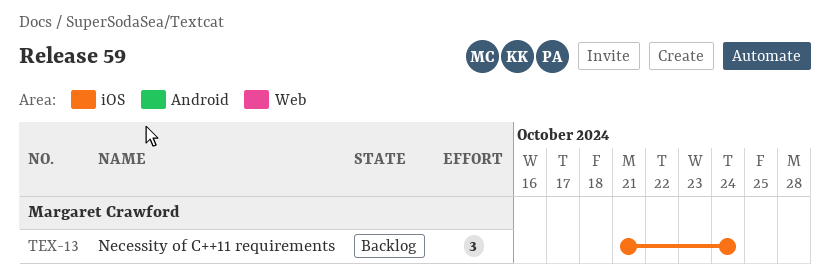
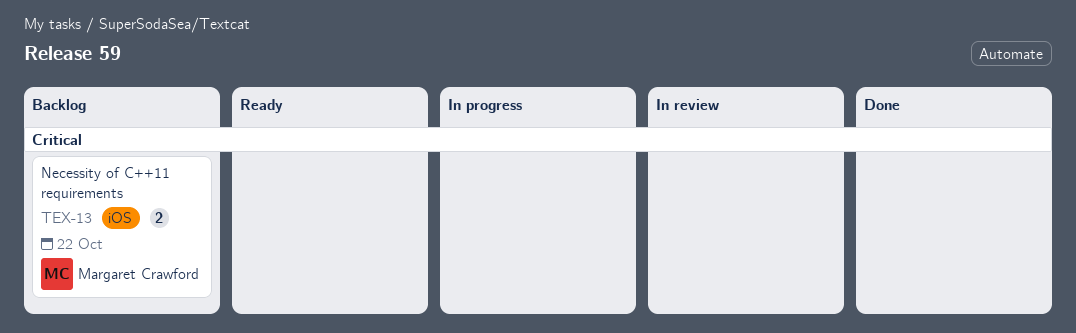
TEX-13, estimate: 3 -> 2
TEX-13, due: Oct 24 -> Oct 22

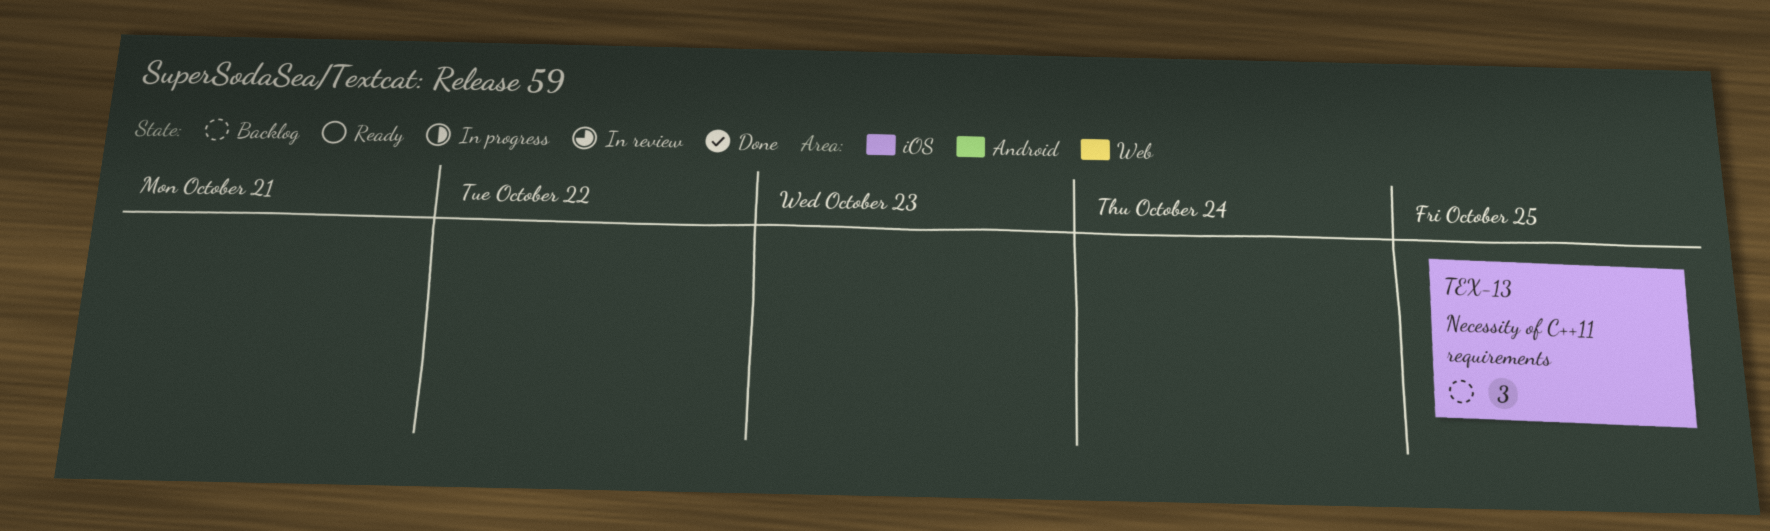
TEX-13, estimate: 2 -> 3
TEX-13, due: Oct 22 -> Oct 25

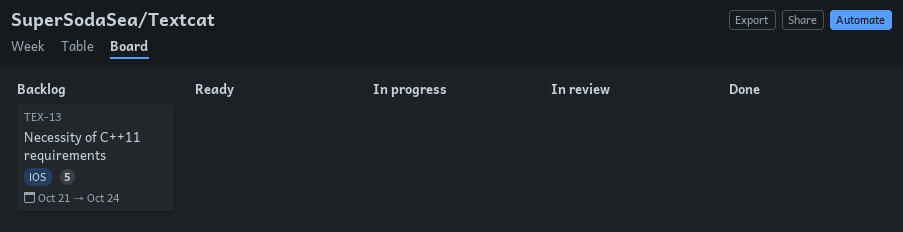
TEX-13, estimate: 3 -> 5
TEX-13, due: Oct 25 -> Oct 24

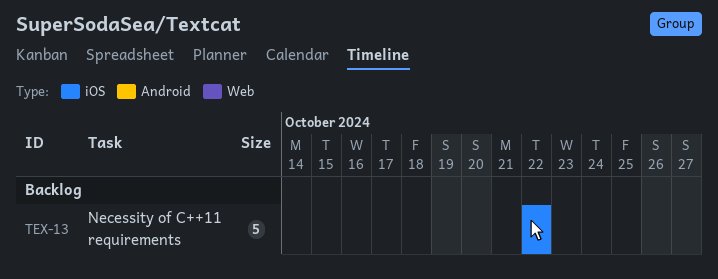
TEX-13, start: Oct 21 -> Oct 22
TEX-13, due: Oct 24 -> Oct 22

